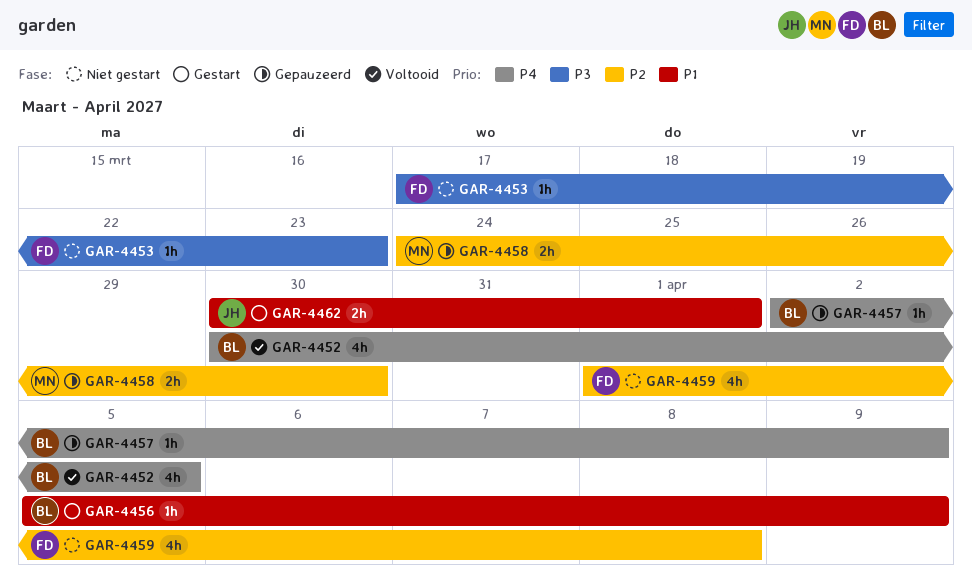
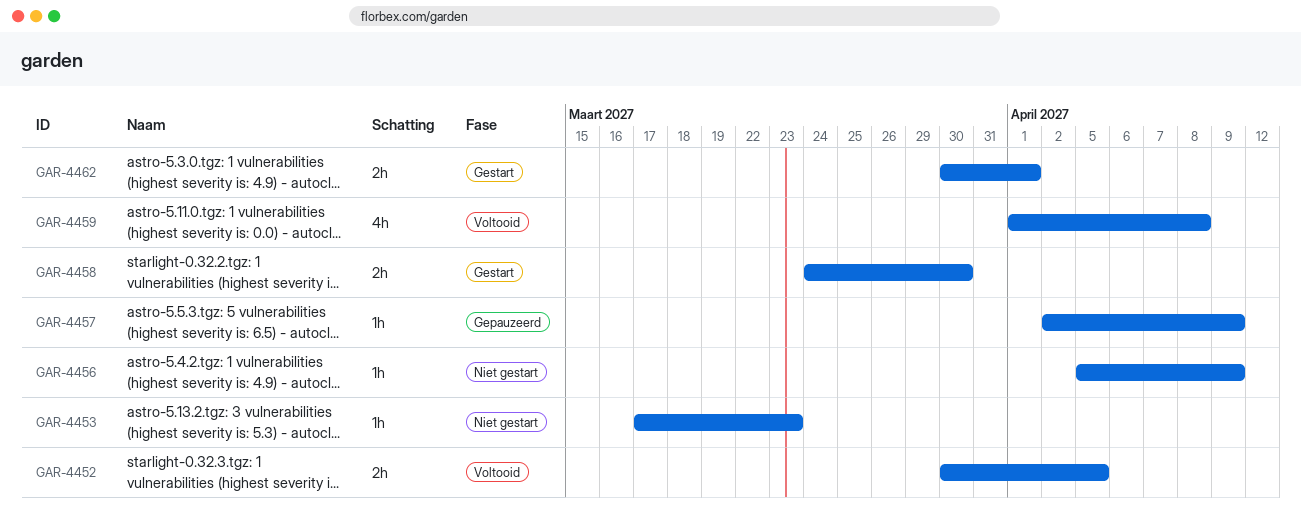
GAR-4452, estimate: 4h -> 2h
GAR-4456, status: Gestart -> Niet gestart
GAR-4458, status: Gepauzeerd -> Gestart
GAR-4459, status: Niet gestart -> Voltooid

